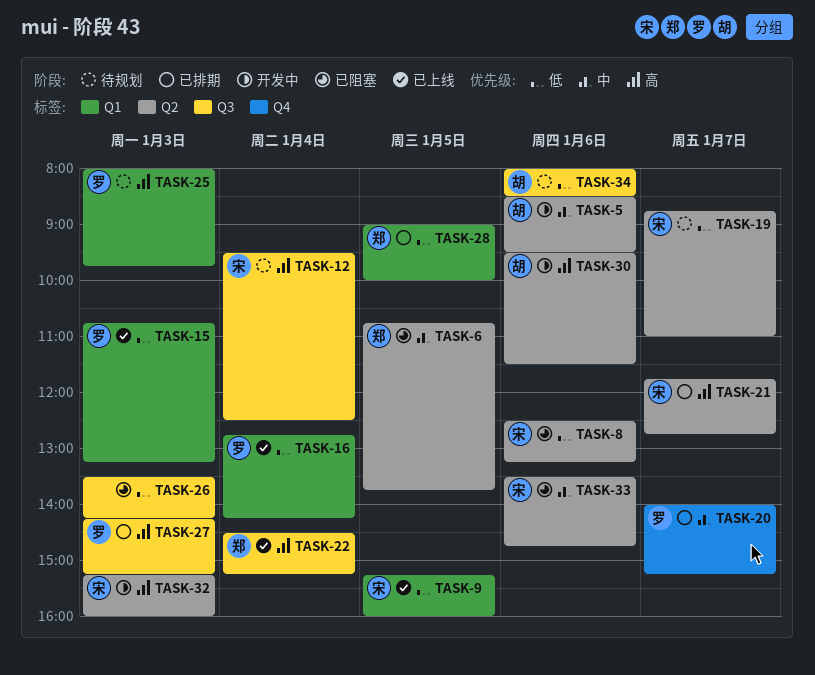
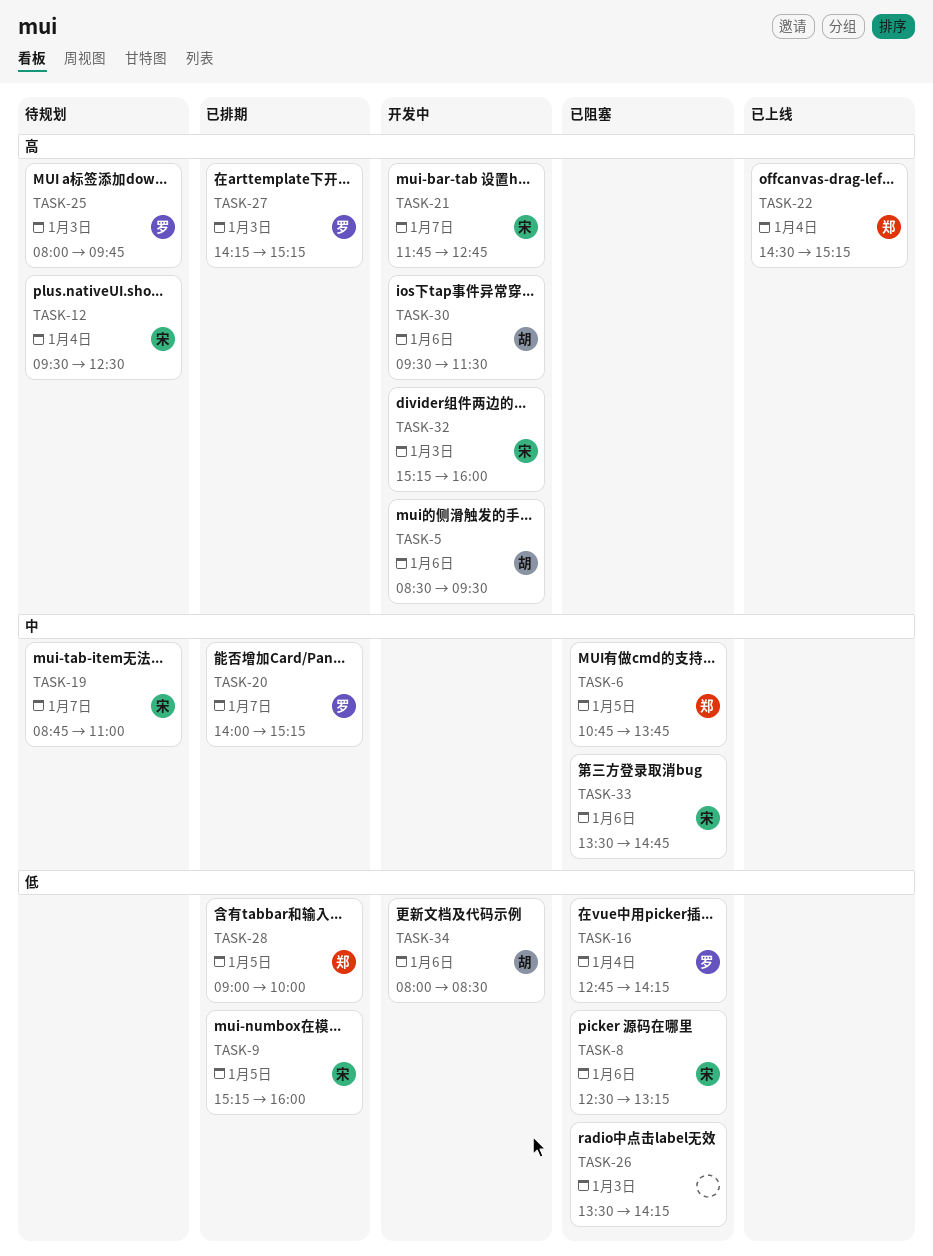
TASK-5, priority: 中 -> 高
TASK-9, status: 已上线 -> 已排期
TASK-15: present -> none
TASK-16, status: 已上线 -> 已阻塞
TASK-19, priority: 低 -> 中
TASK-21, status: 已排期 -> 开发中
TASK-34, status: 待规划 -> 开发中

